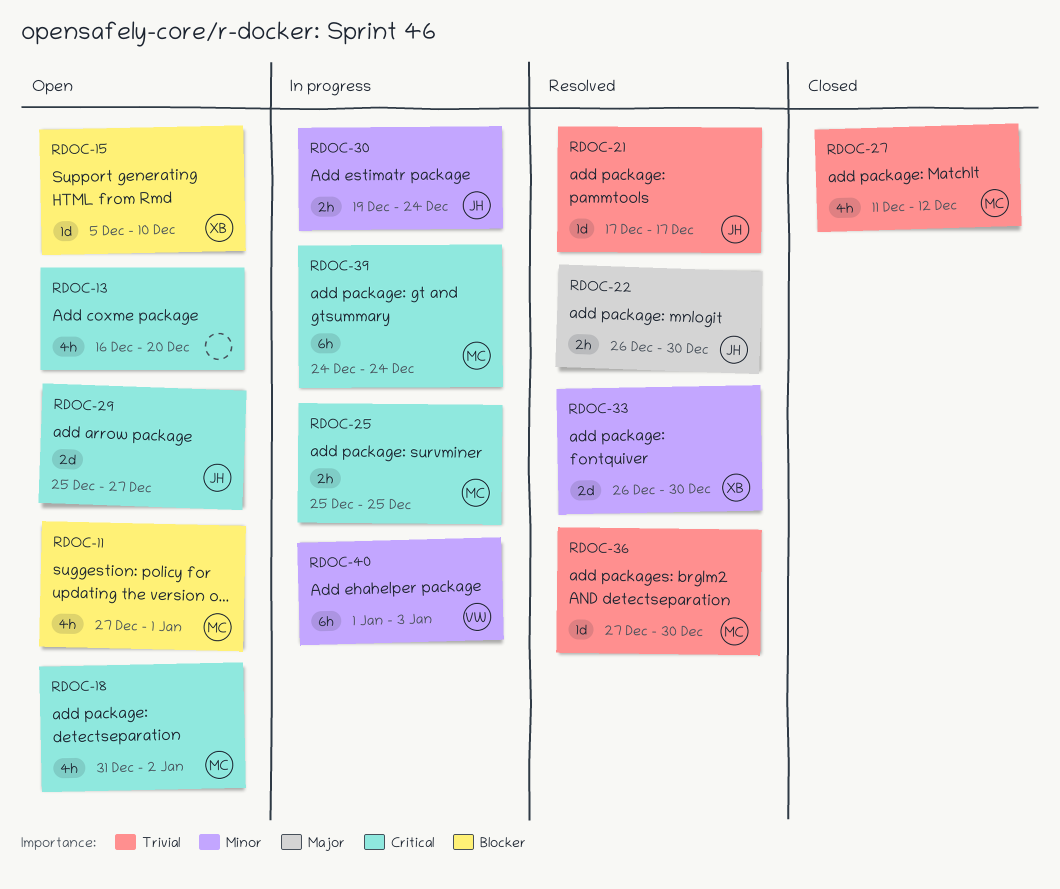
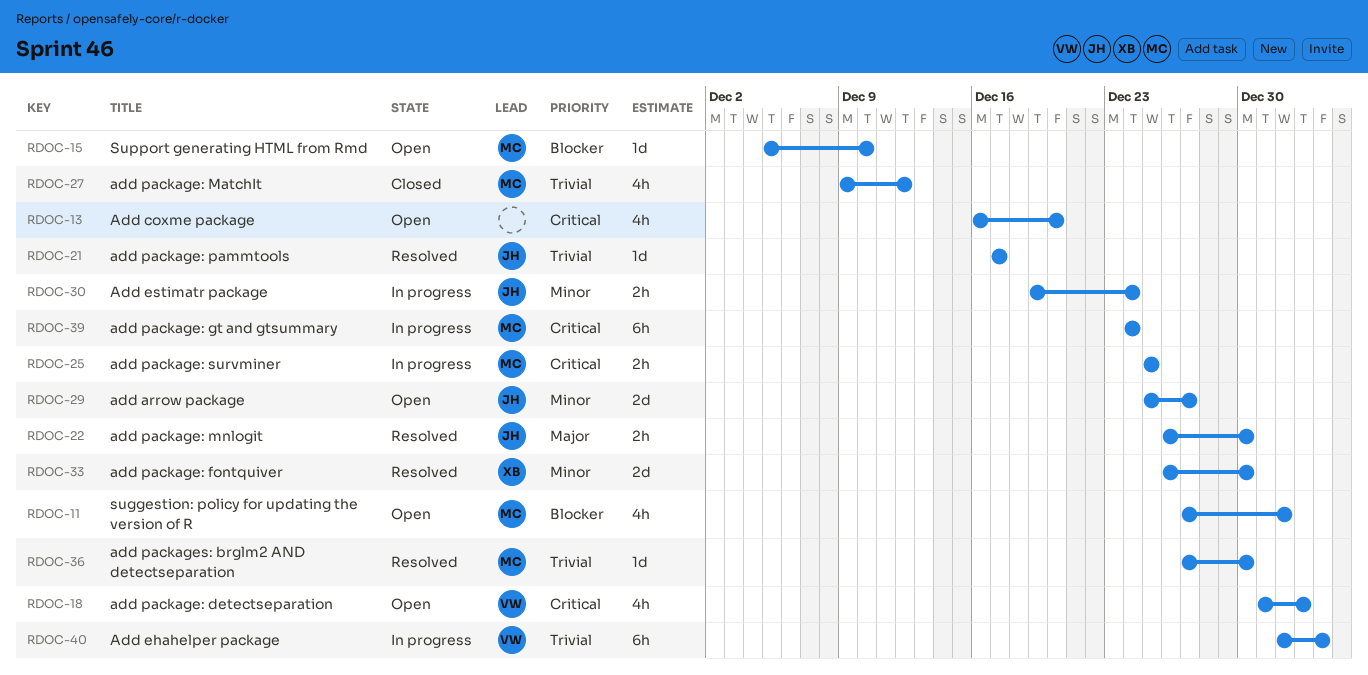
RDOC-15, owner: XB -> MC
RDOC-18, owner: MC -> VW
RDOC-27, start: Dec 11 -> Dec 9
RDOC-29, priority: Critical -> Minor
RDOC-40, priority: Minor -> Trivial

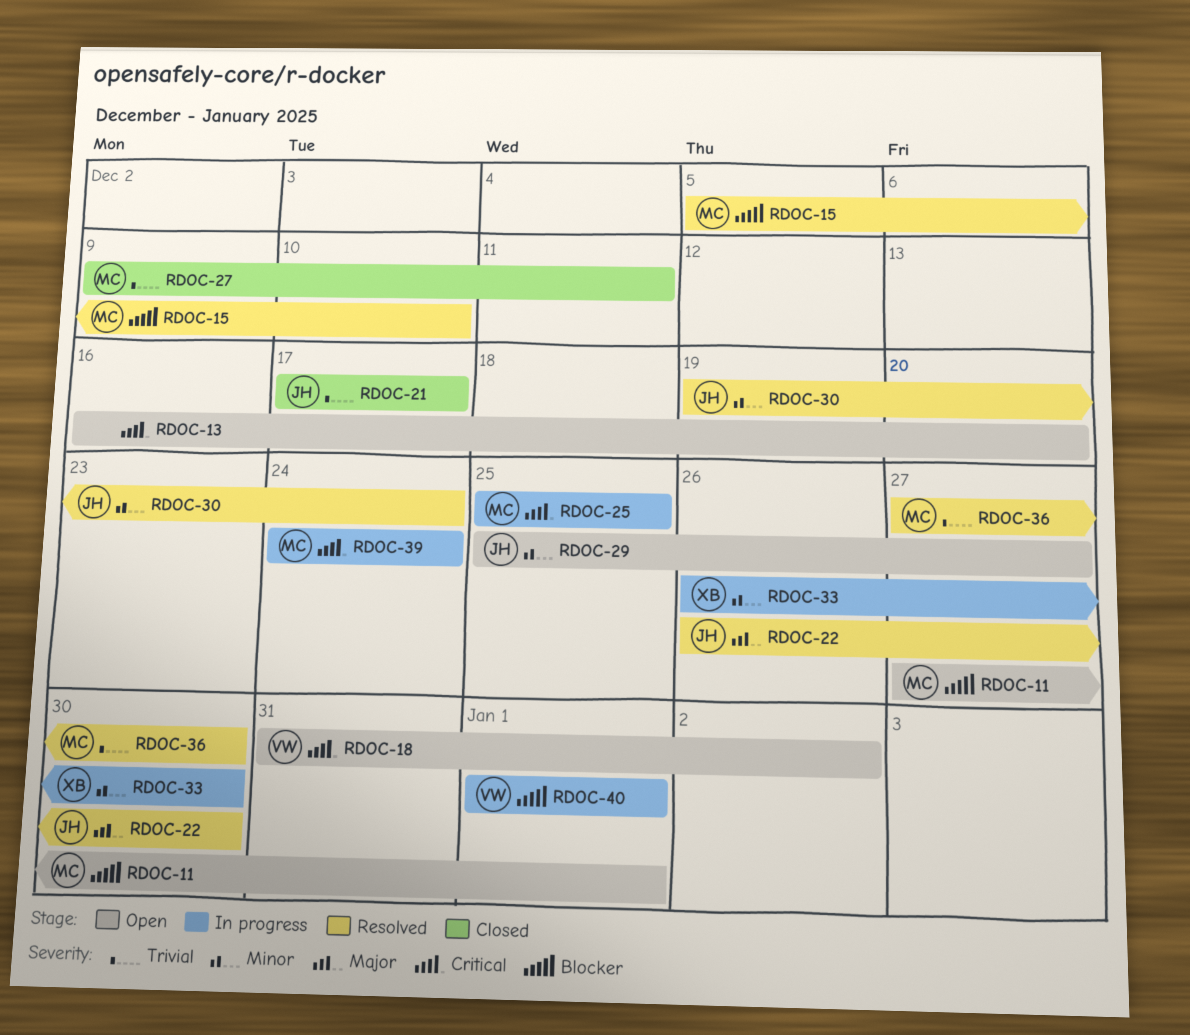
RDOC-15, status: Open -> Resolved
RDOC-21, status: Resolved -> Closed
RDOC-27, due: Dec 12 -> Dec 11
RDOC-30, status: In progress -> Resolved
RDOC-33, status: Resolved -> In progress
RDOC-40, priority: Trivial -> Blocker
RDOC-40, due: Jan 3 -> Jan 1

